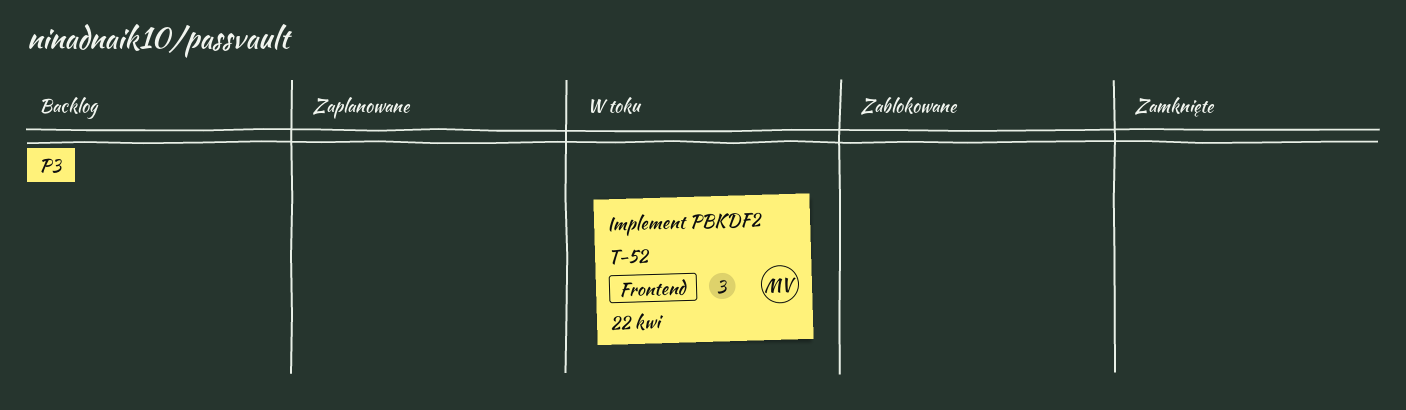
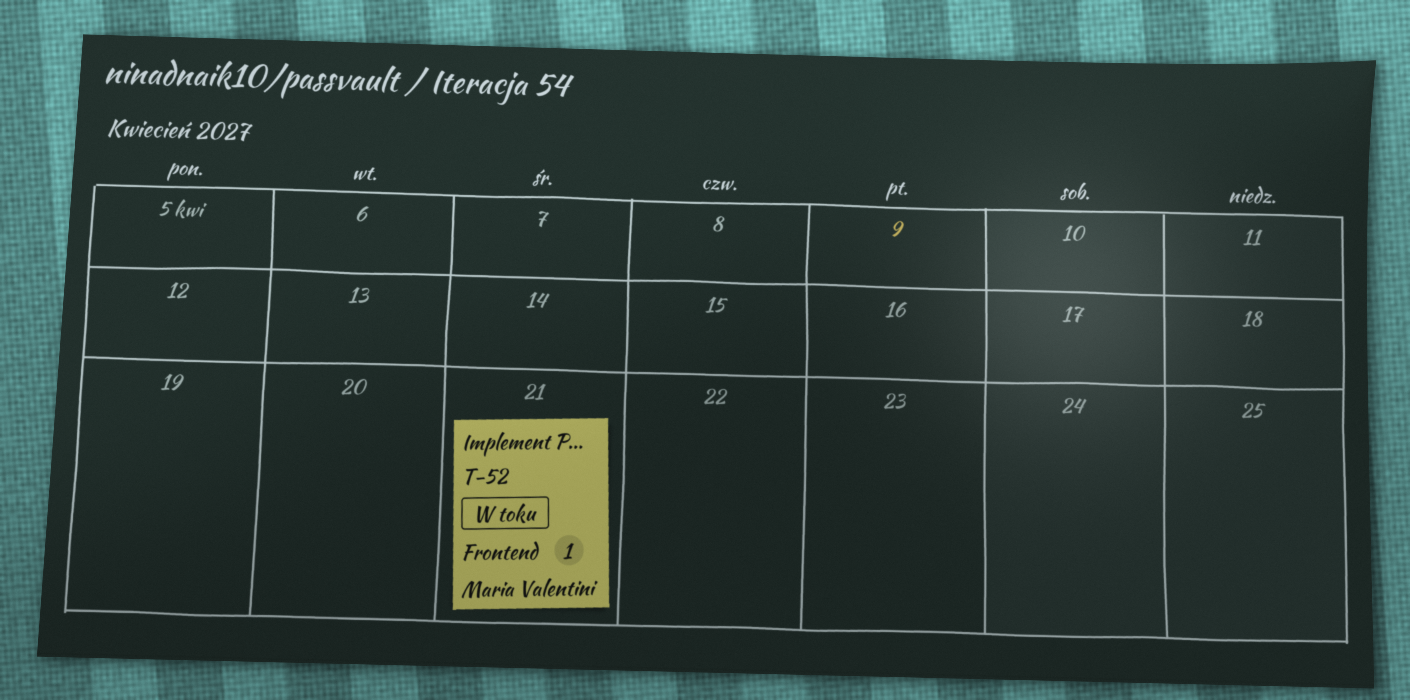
T-52, estimate: 3 -> 1
T-52, due: Apr 22 -> Apr 21

